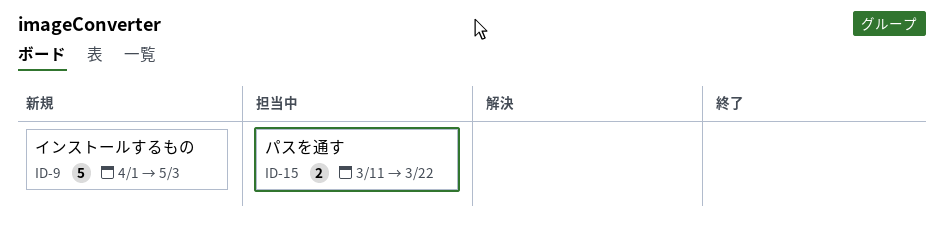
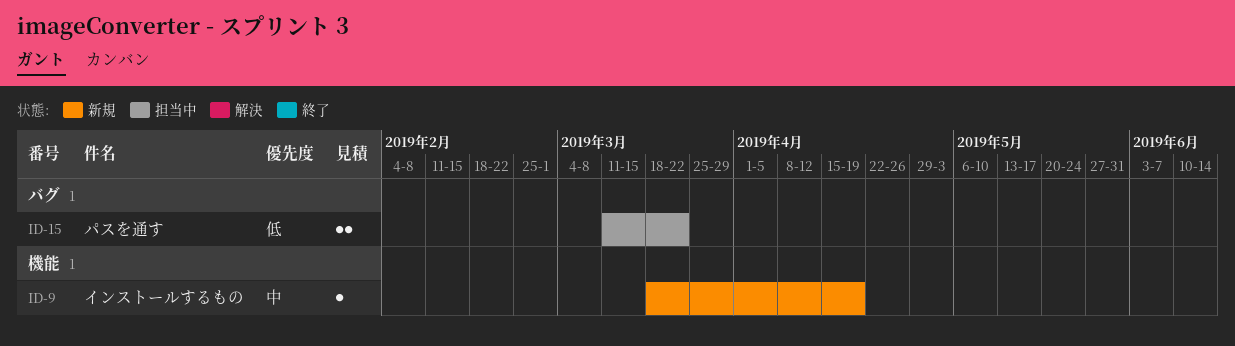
ID-9, estimate: 5 -> 1
ID-9, start: Apr 1 -> Mar 18
ID-9, due: May 3 -> Apr 19

